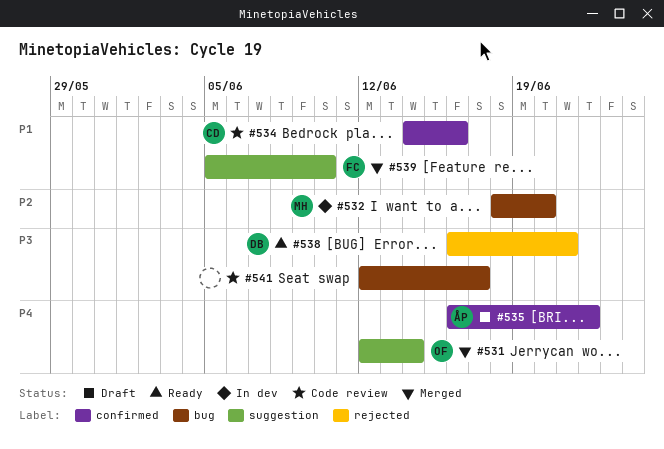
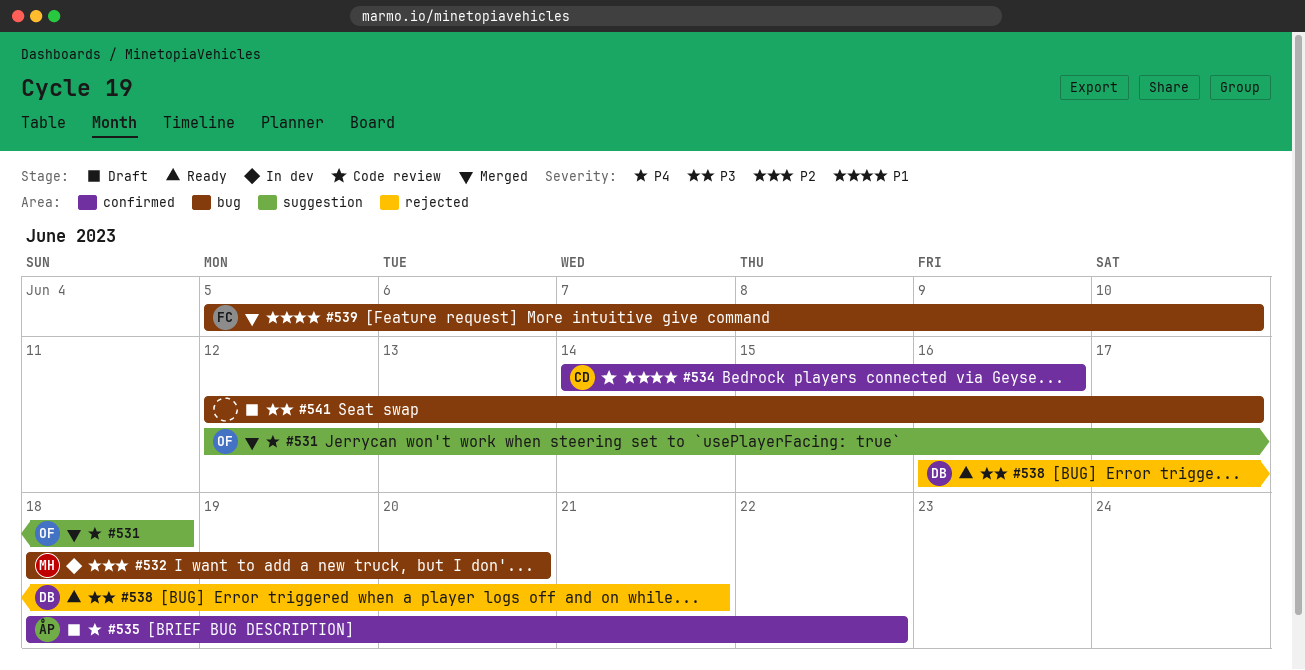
#531, due: Jun 14 -> Jun 18
#535, start: Jun 16 -> Jun 18
#539, label: suggestion -> bug
#541, status: Code review -> Draft

